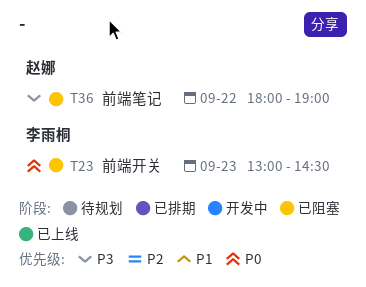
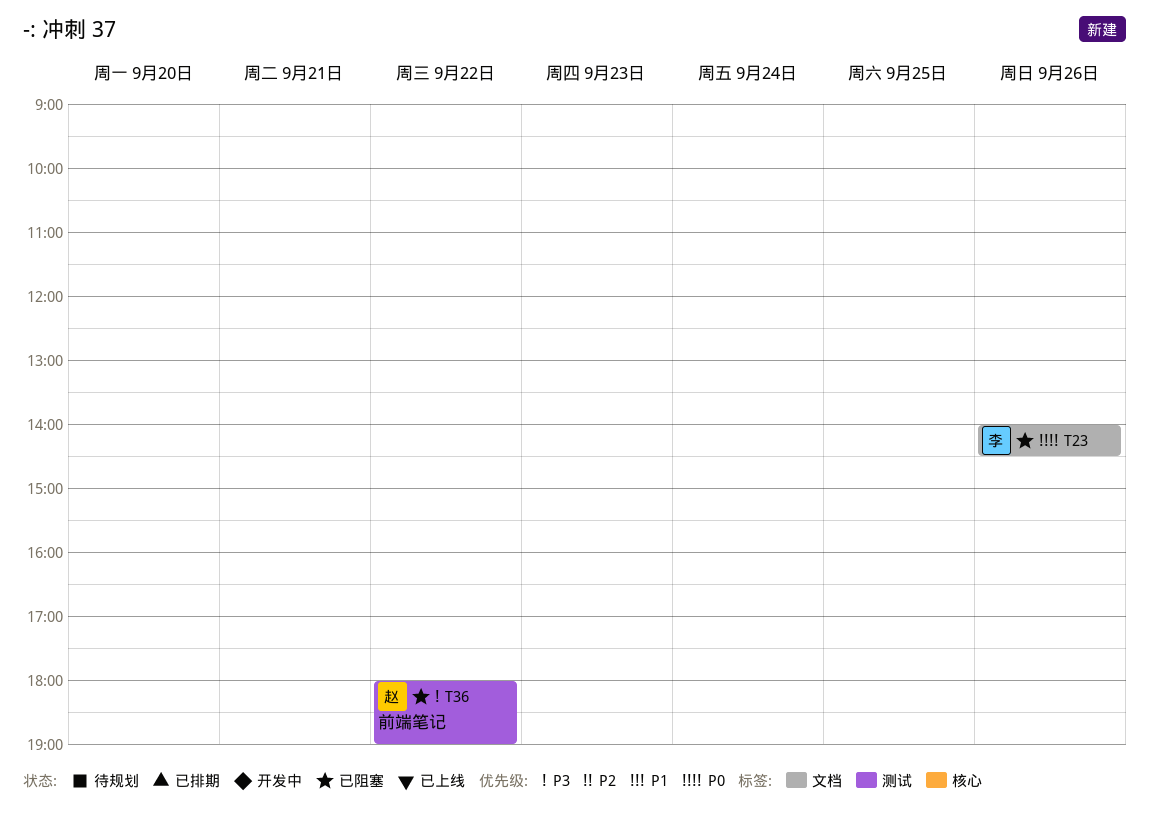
T23, day: Sep 23 -> Sep 26
T23, begins: 13:00 -> 14:00

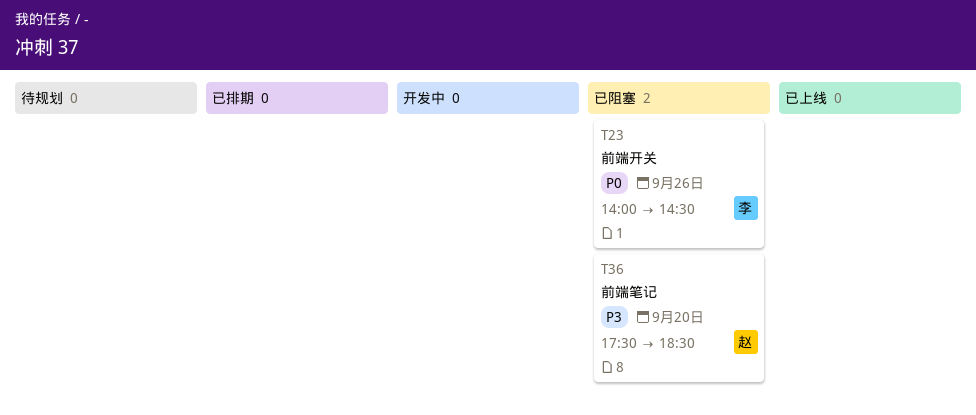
T36, day: Sep 22 -> Sep 20
T36, begins: 18:00 -> 17:30
T36, ends: 19:00 -> 18:30

